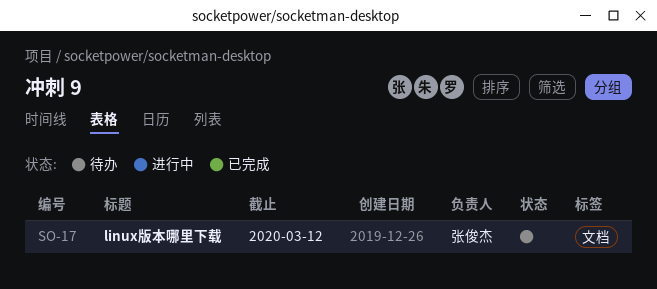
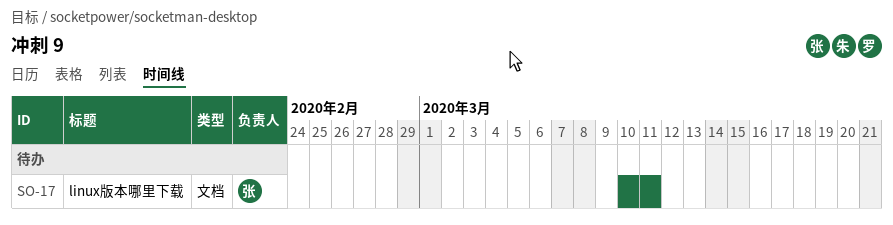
SO-17, due: Mar 12 -> Mar 11

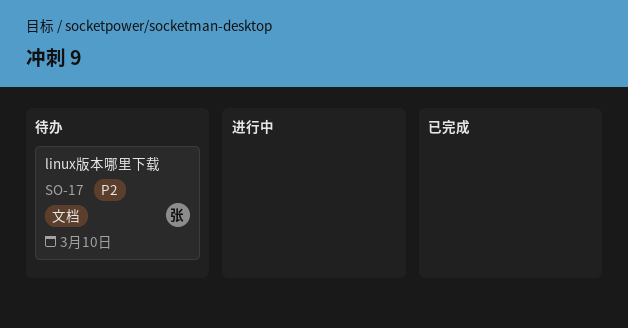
SO-17, due: Mar 11 -> Mar 10

